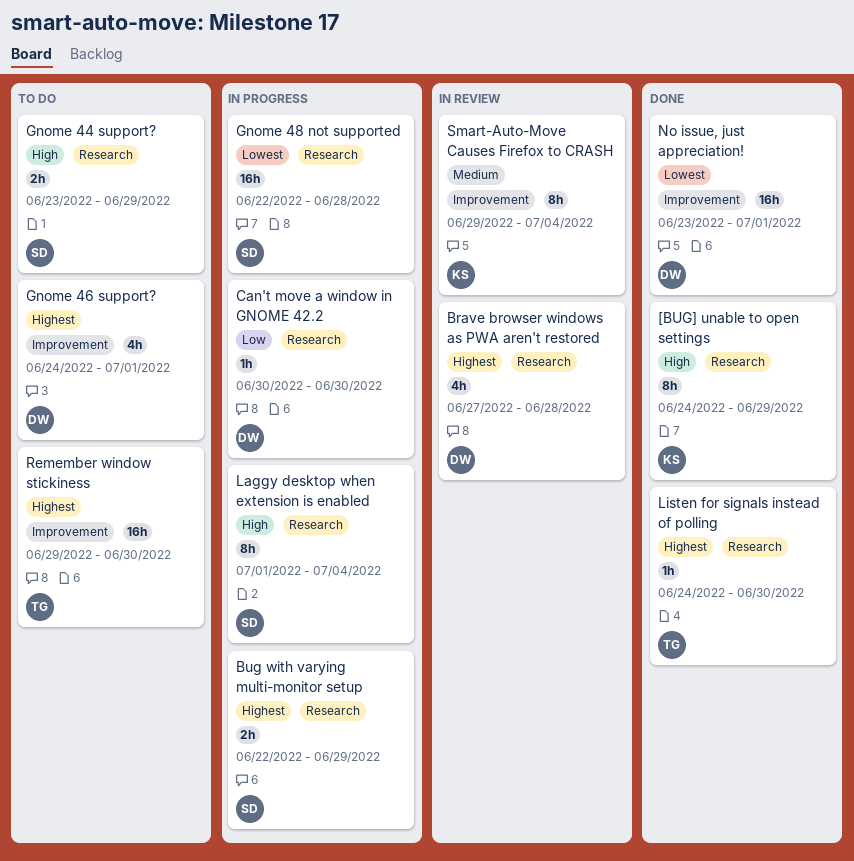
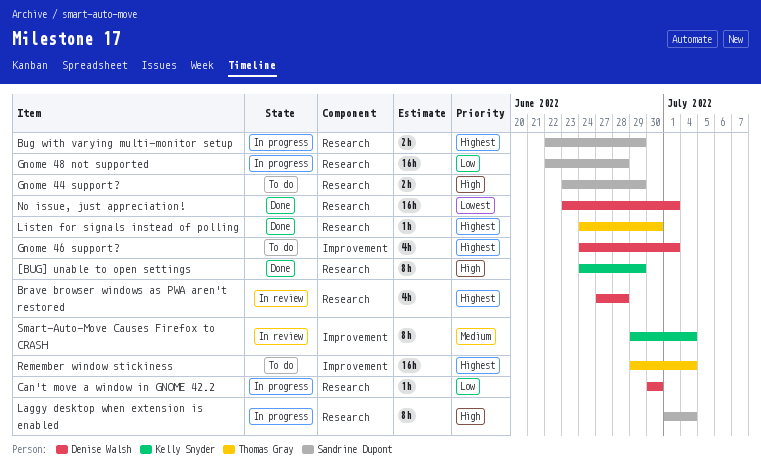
Gnome 48 not supported, priority: Lowest -> Low
No issue, just appreciation!, label: Improvement -> Research
Remember window stickiness, due: Jun 30 -> Jul 4

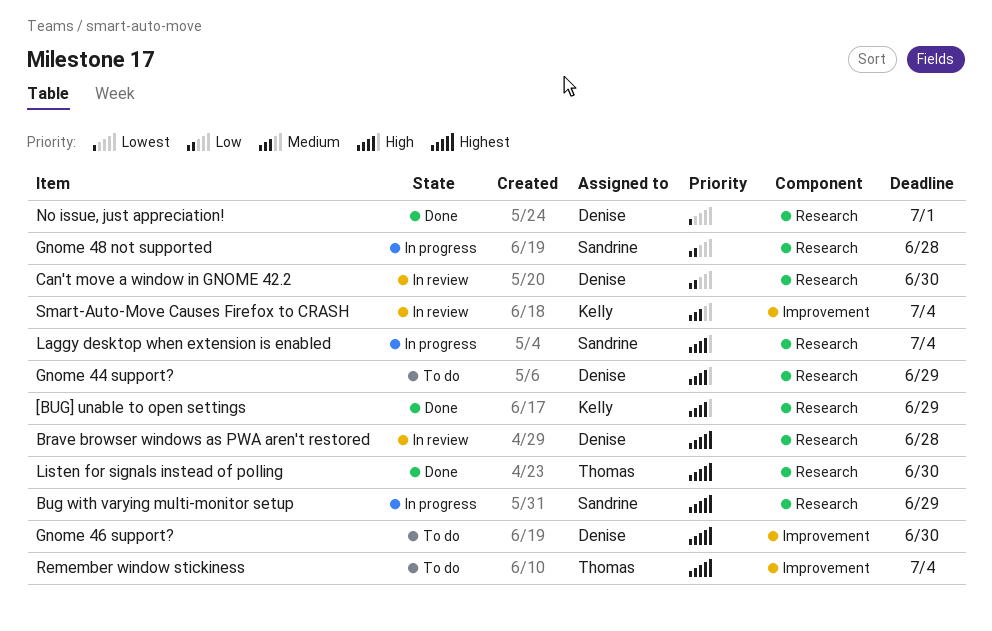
Can't move a window in GNOME 42.2, status: In progress -> In review
Gnome 44 support?, owner: Sandrine Dupont -> Denise Walsh
Gnome 46 support?, due: Jul 1 -> Jun 30

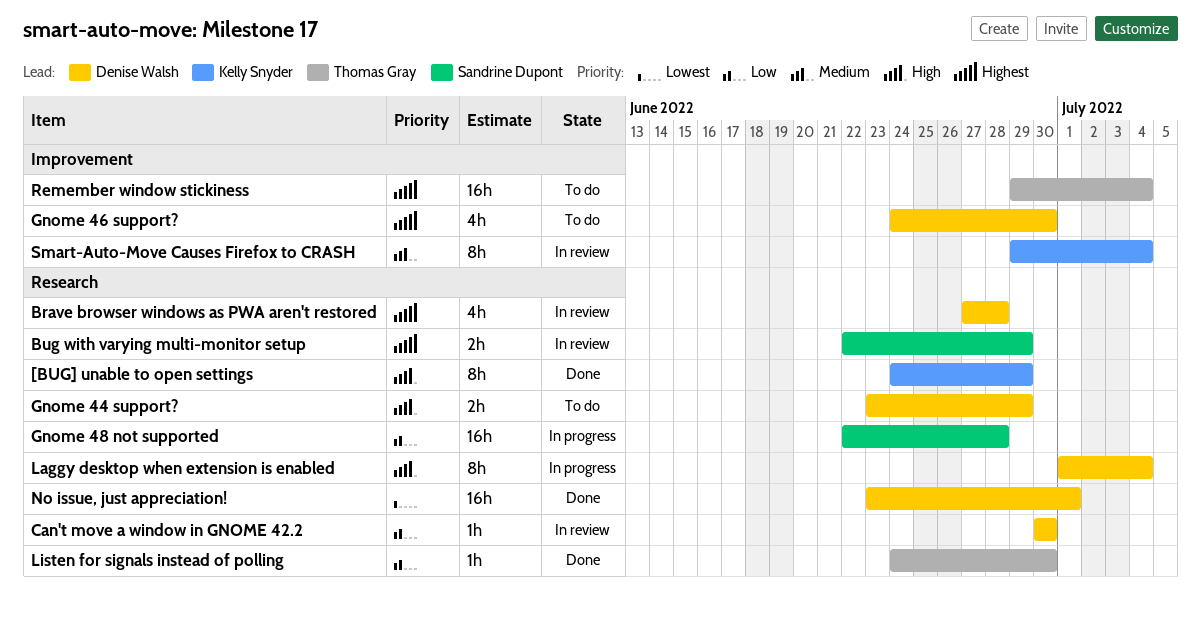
Bug with varying multi-monitor setup, status: In progress -> In review
Laggy desktop when extension is enabled, owner: Sandrine Dupont -> Denise Walsh
Listen for signals instead of polling, priority: Highest -> Low

